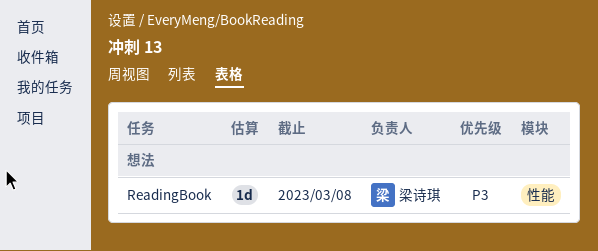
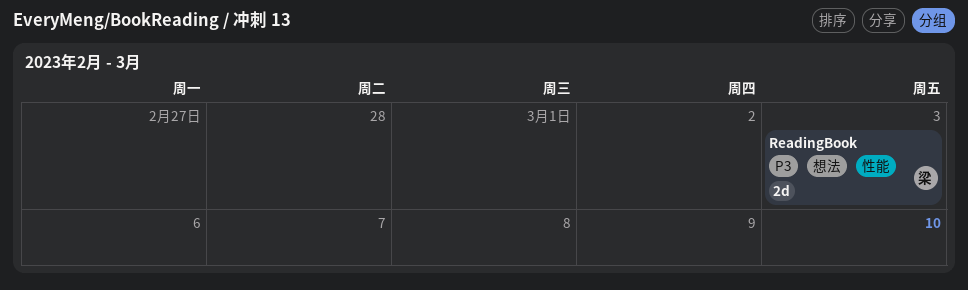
ReadingBook, estimate: 1d -> 2d
ReadingBook, due: Mar 8 -> Mar 3

